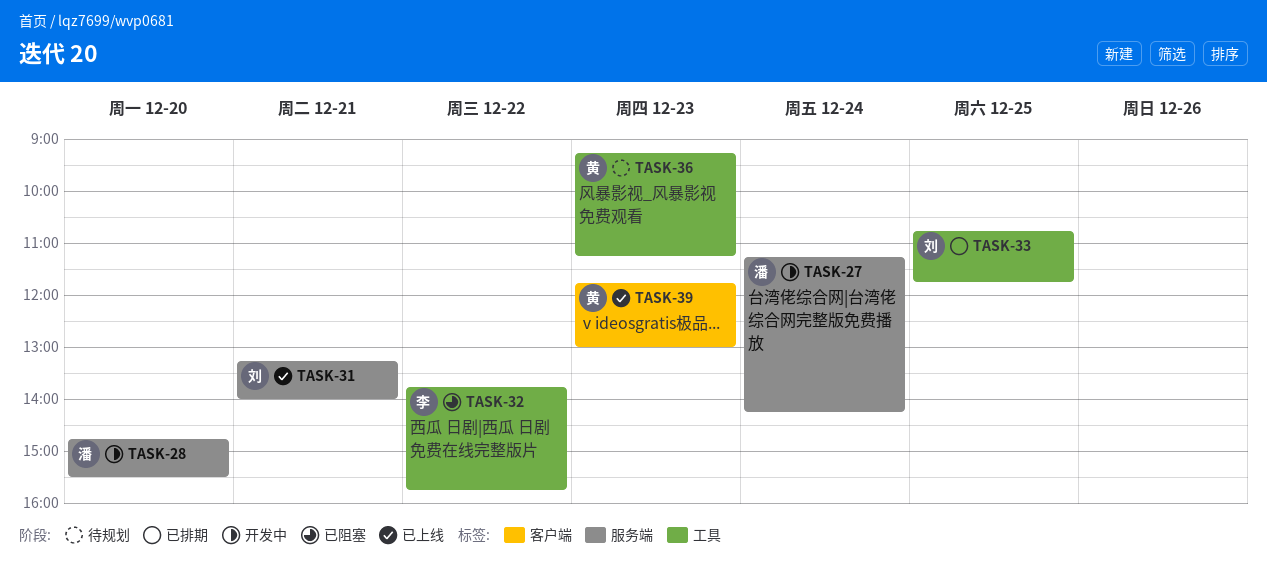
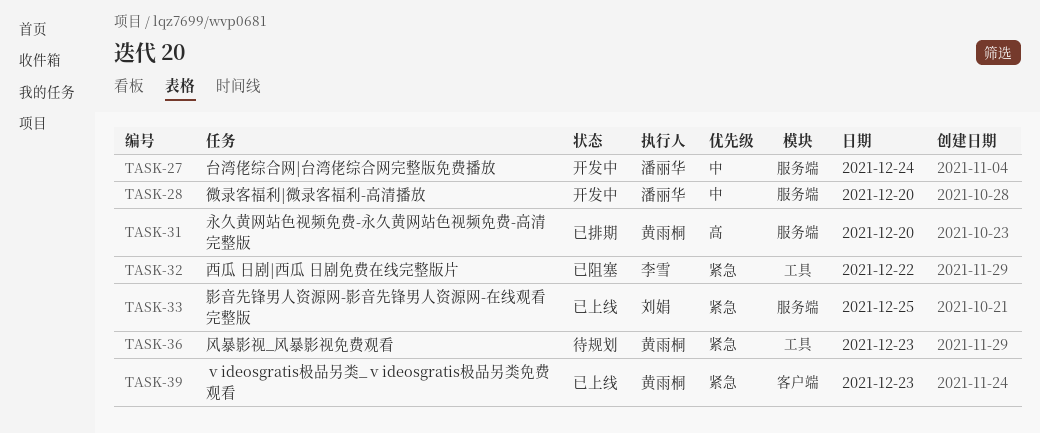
TASK-31, status: 已上线 -> 已排期
TASK-31, owner: 刘娟 -> 黄雨桐
TASK-31, day: Dec 21 -> Dec 20
TASK-33, status: 已排期 -> 已上线
TASK-33, label: 工具 -> 服务端

